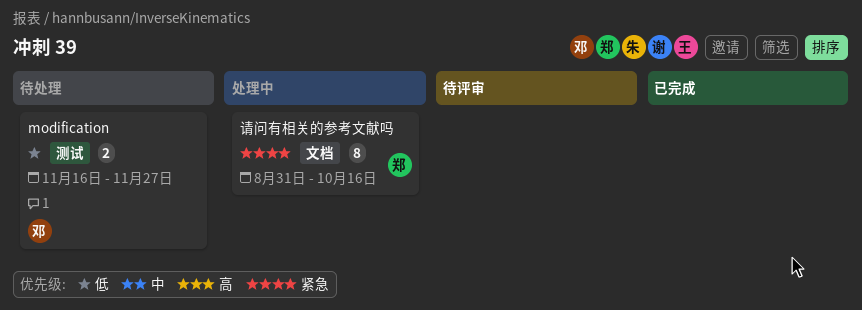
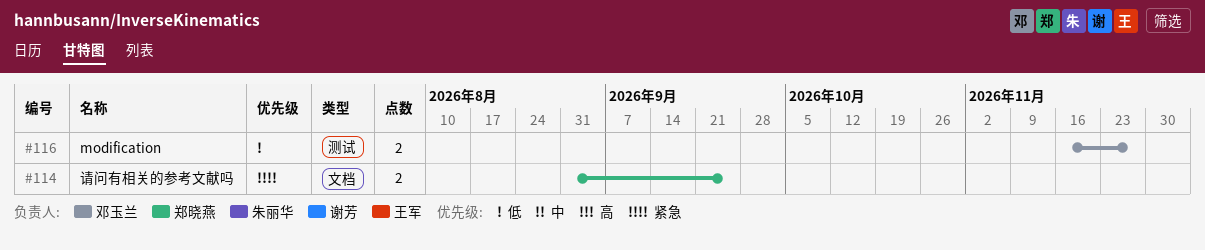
请问有相关的参考文献吗, estimate: 8 -> 2
请问有相关的参考文献吗, due: Oct 16 -> Sep 25

